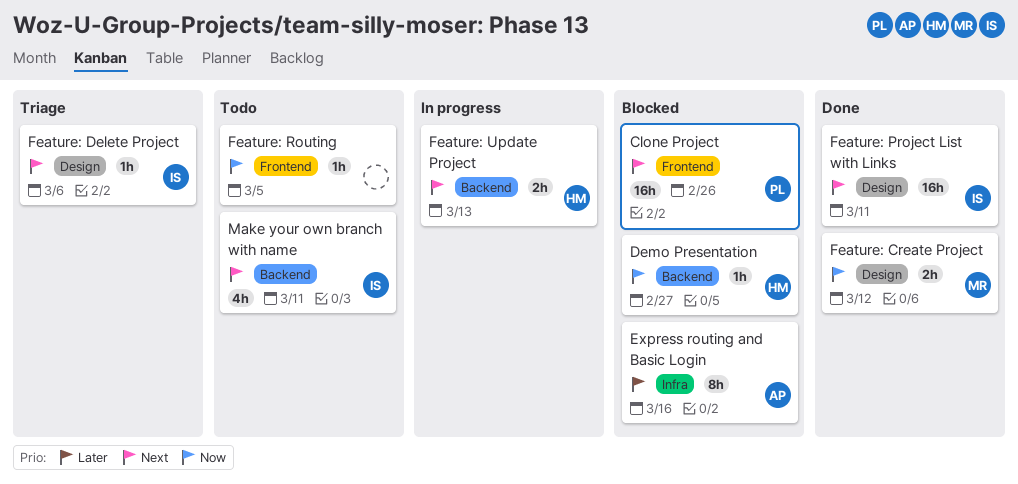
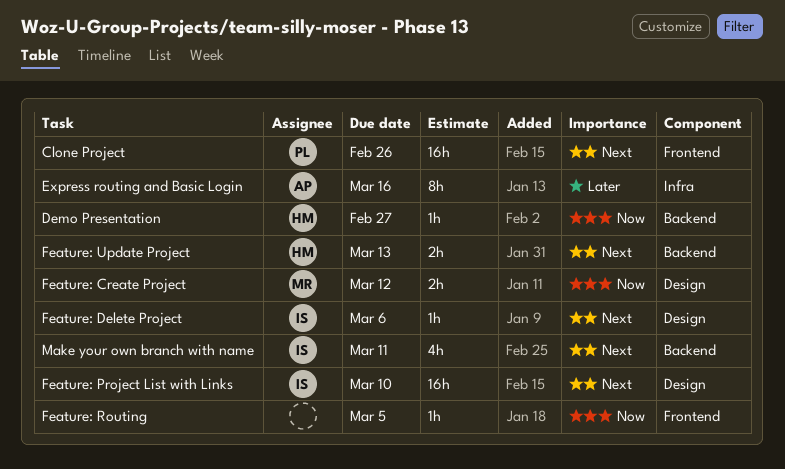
Feature: Project List with Links, due: Mar 11 -> Mar 10

